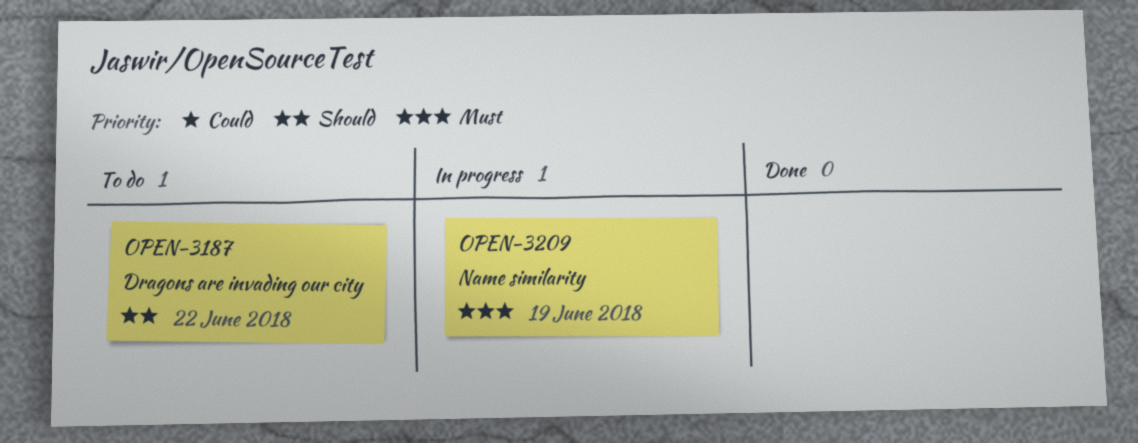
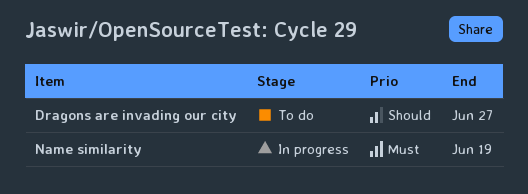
Dragons are invading our city, due: Jun 22 -> Jun 27

